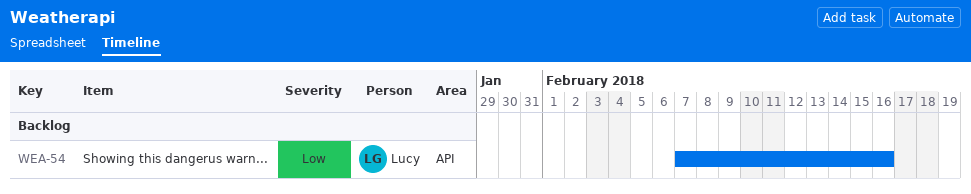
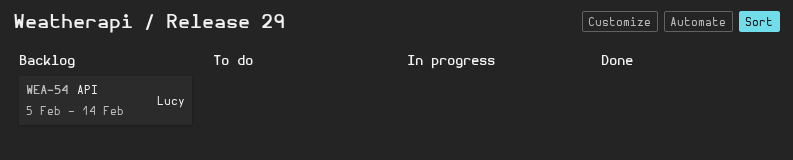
WEA-54, start: Feb 7 -> Feb 5
WEA-54, due: Feb 16 -> Feb 14

